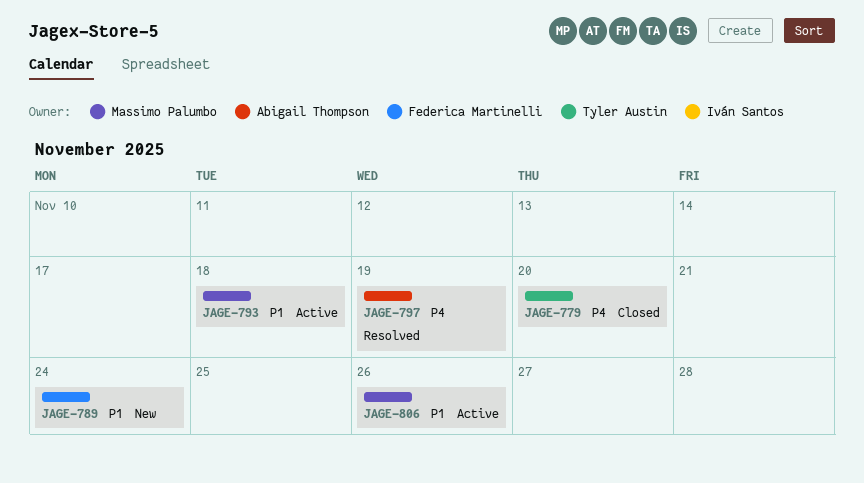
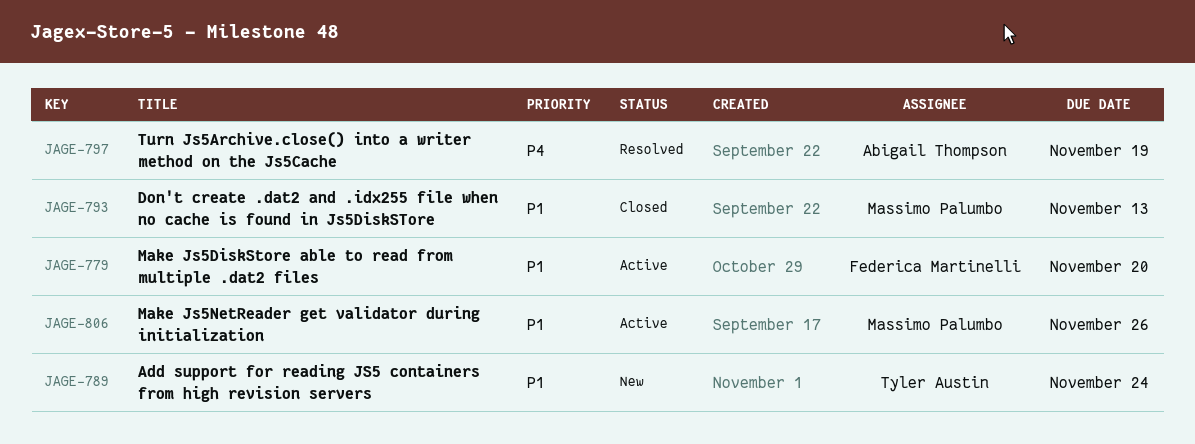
JAGE-779, status: Closed -> Active
JAGE-779, owner: Tyler Austin -> Federica Martinelli
JAGE-779, priority: P4 -> P1
JAGE-789, owner: Federica Martinelli -> Tyler Austin
JAGE-793, status: Active -> Closed
JAGE-793, due: Nov 18 -> Nov 13

